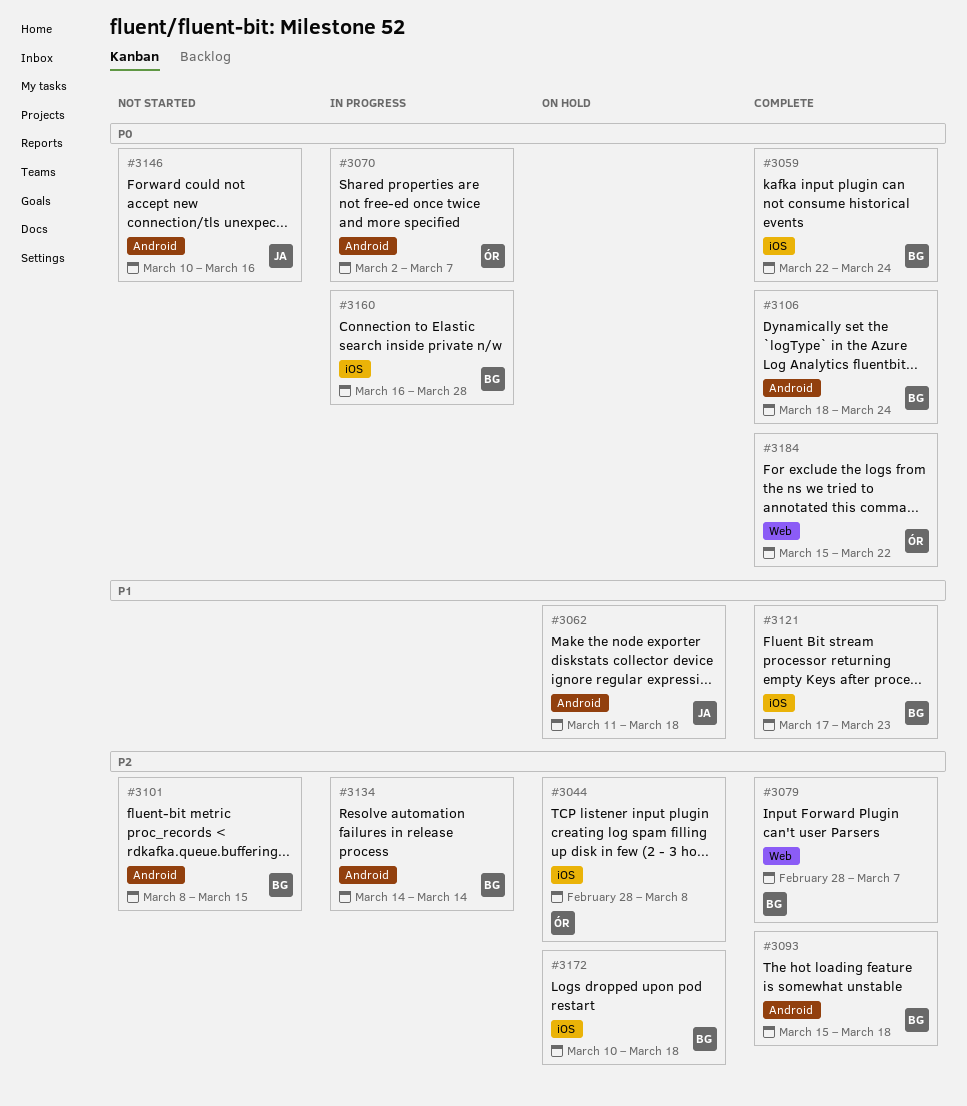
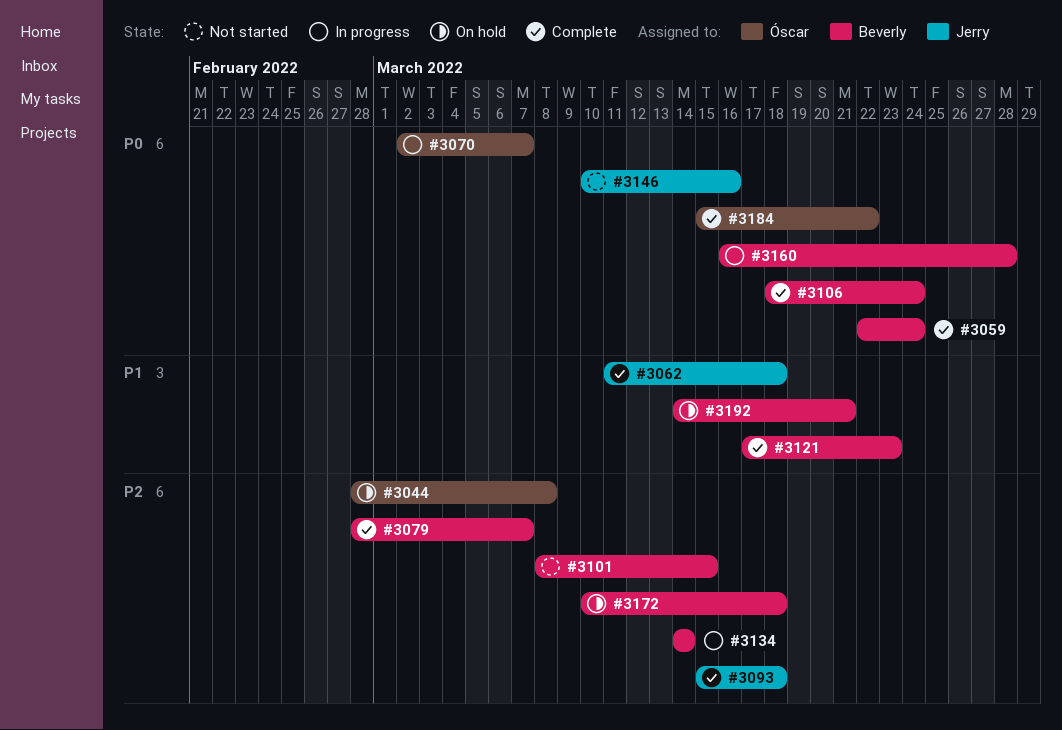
#3062, status: On hold -> Complete
#3093, owner: Beverly -> Jerry
#3192: none -> present

